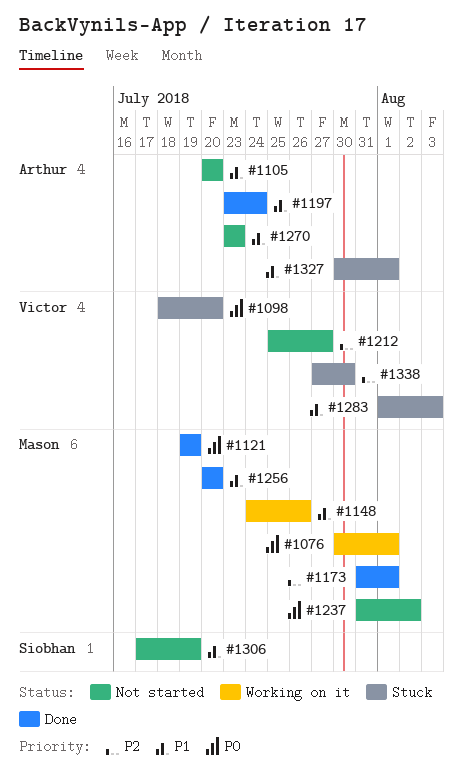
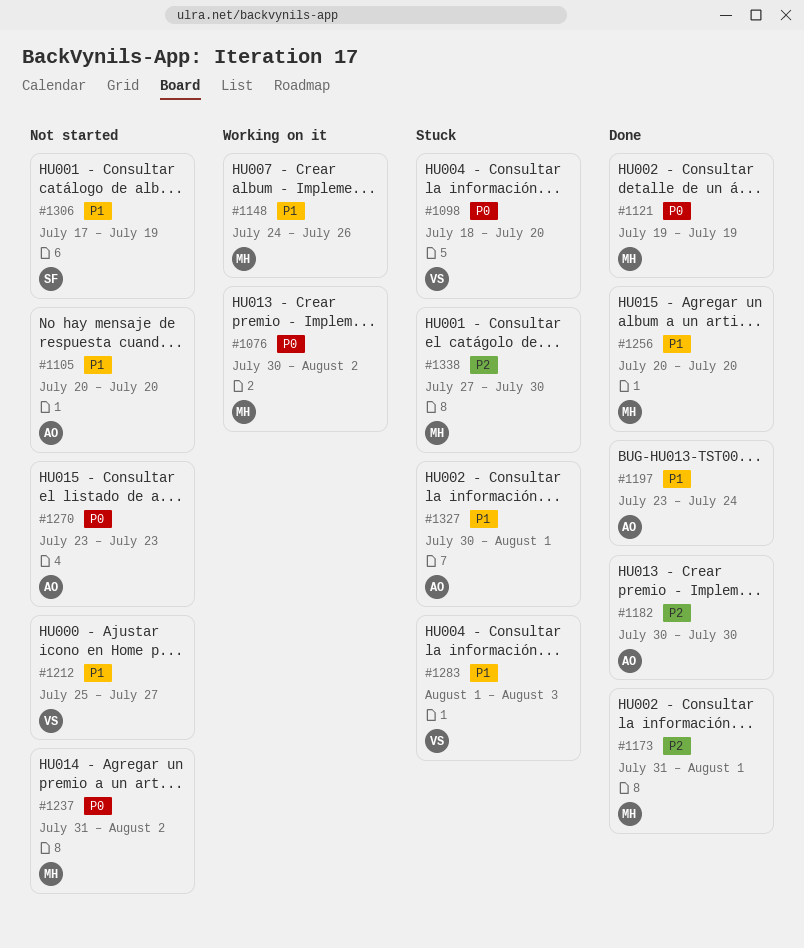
#1076, due: Aug 1 -> Aug 2
#1182: none -> present
#1212, priority: P2 -> P1
#1270, priority: P1 -> P0
#1338, owner: Victor -> Mason

